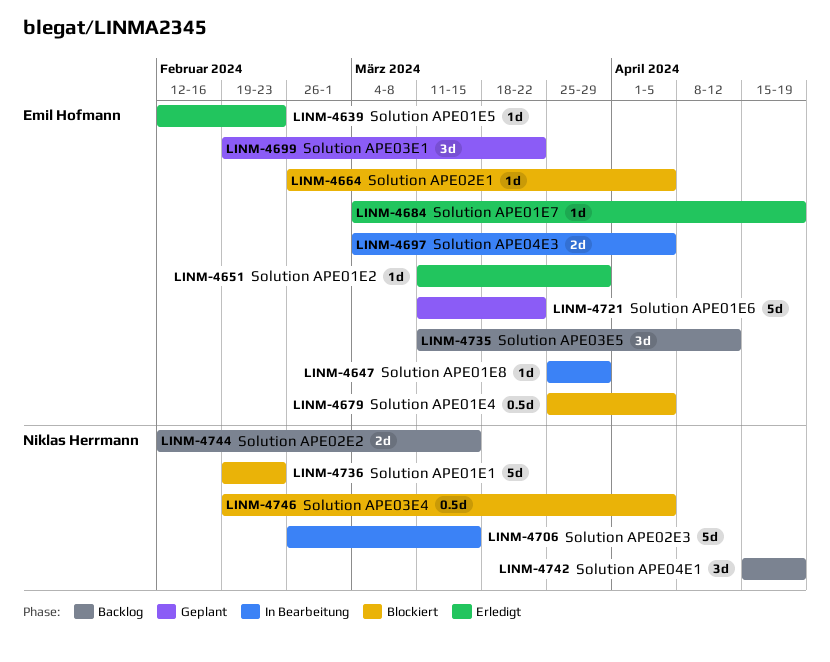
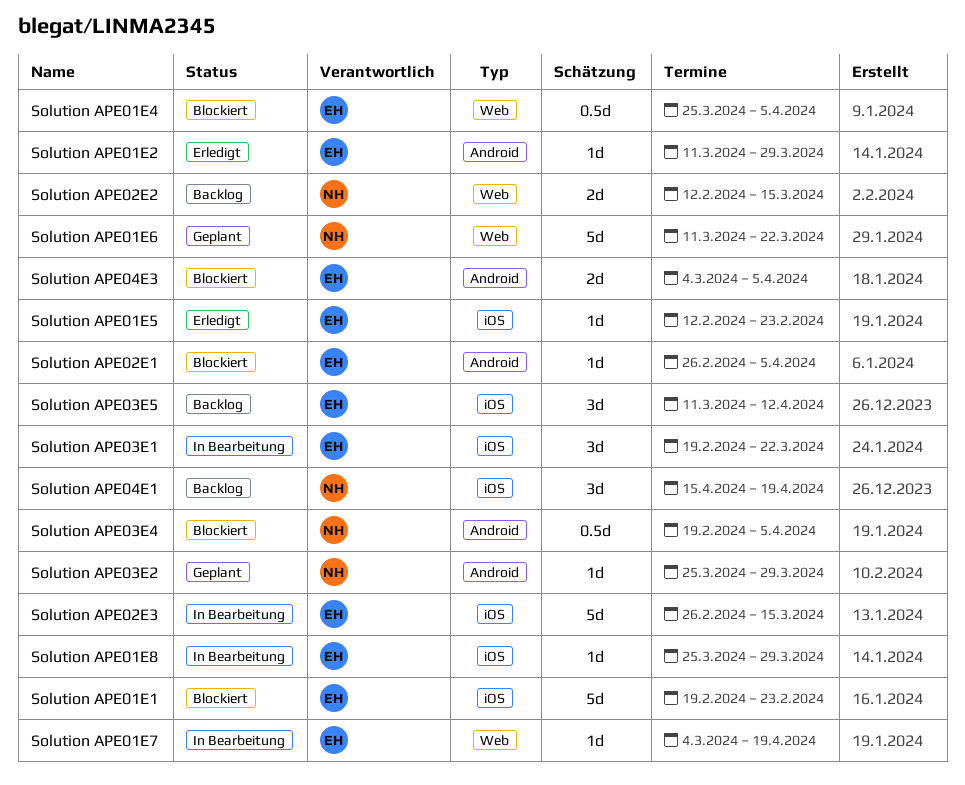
Solution APE01E1, owner: Niklas Herrmann -> Emil Hofmann
Solution APE01E6, owner: Emil Hofmann -> Niklas Herrmann
Solution APE01E7, status: Erledigt -> In Bearbeitung
Solution APE02E3, owner: Niklas Herrmann -> Emil Hofmann
Solution APE03E1, status: Geplant -> In Bearbeitung
Solution APE03E2: none -> present
Solution APE04E3, status: In Bearbeitung -> Blockiert

